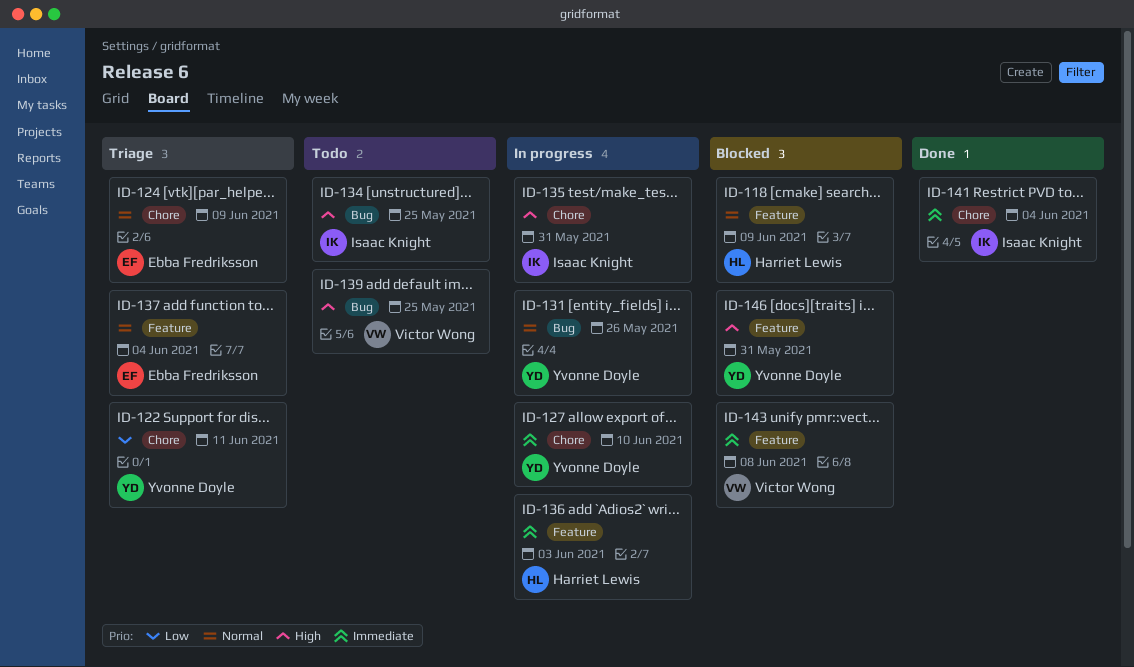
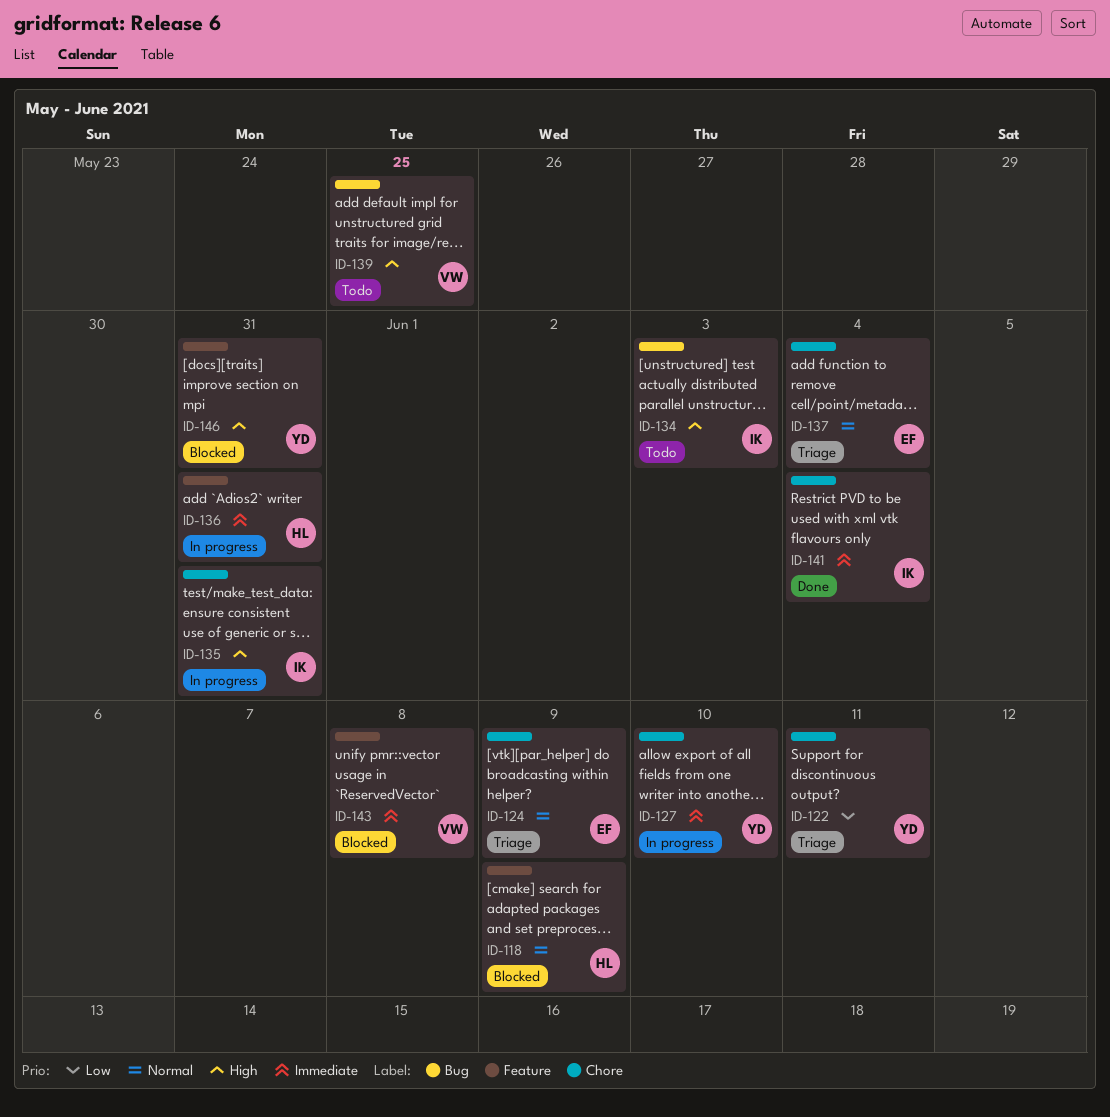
ID-131: present -> none
ID-134, due: May 25 -> Jun 3
ID-136, due: Jun 3 -> May 31
ID-137, label: Feature -> Chore

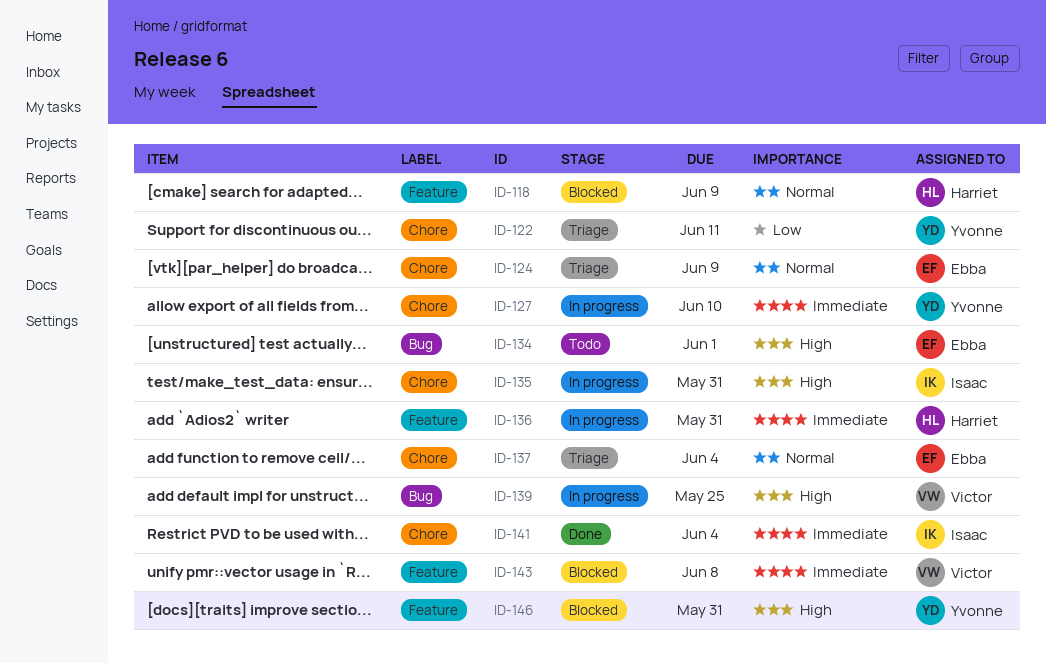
ID-134, owner: Isaac -> Ebba
ID-134, due: Jun 3 -> Jun 1
ID-139, status: Todo -> In progress

